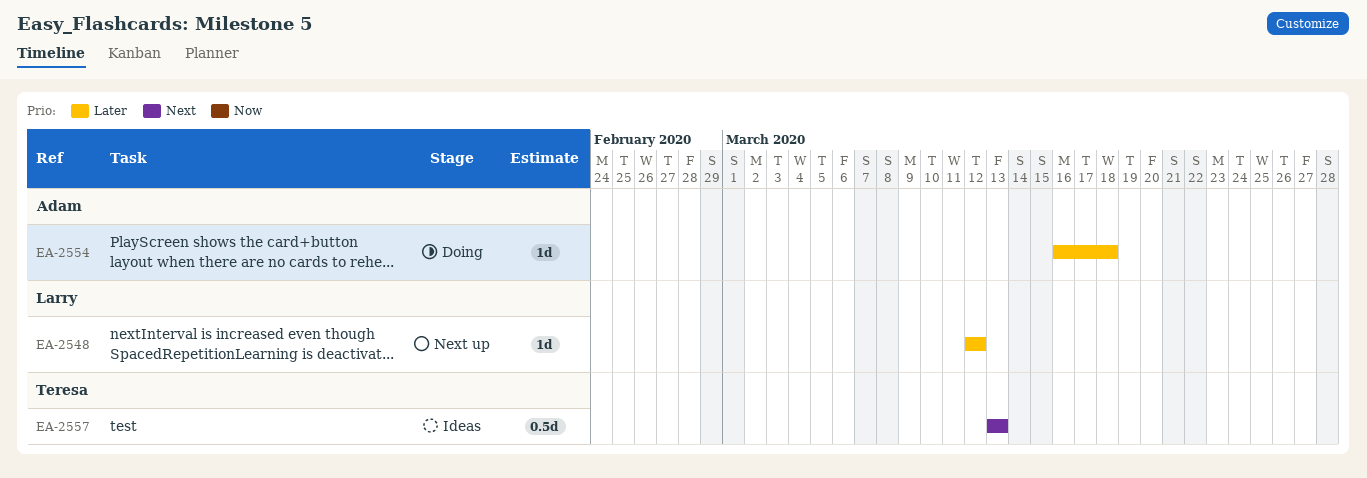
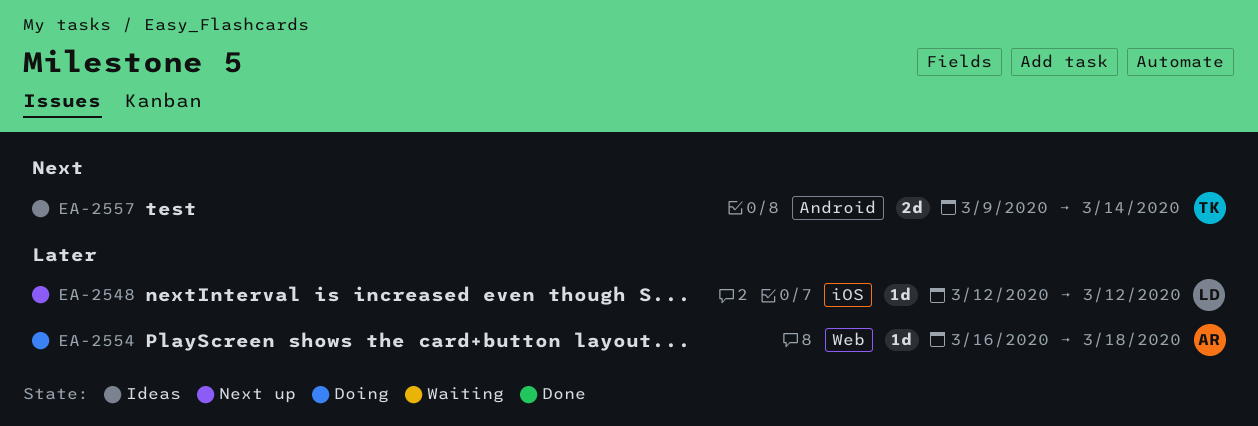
EA-2557, estimate: 0.5d -> 2d
EA-2557, start: Mar 13 -> Mar 9
EA-2557, due: Mar 13 -> Mar 14

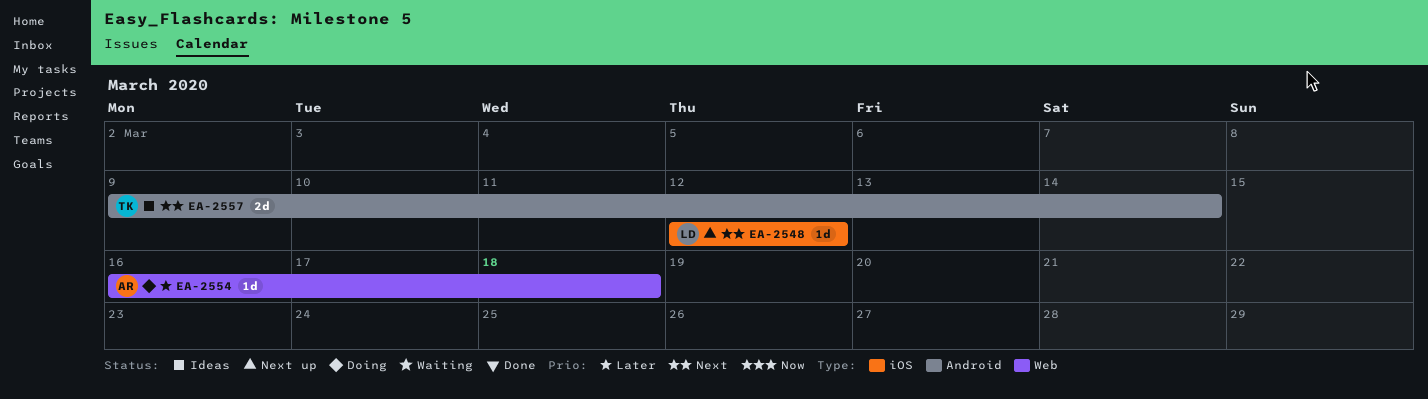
EA-2548, priority: Later -> Next

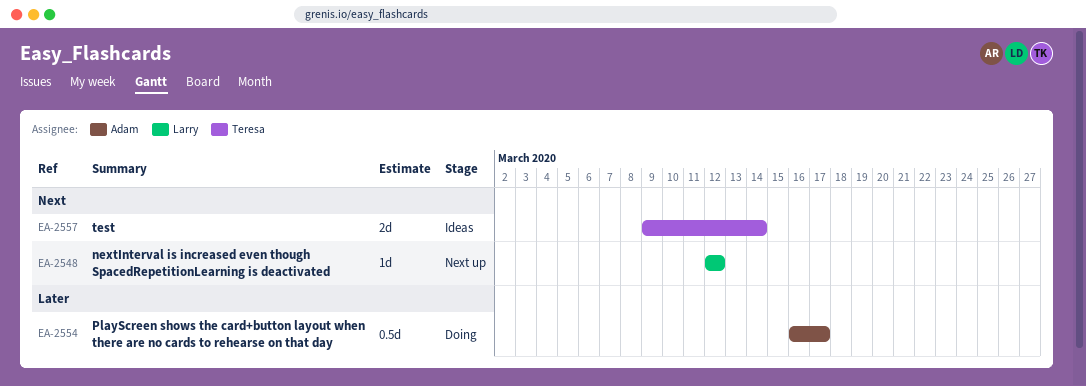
EA-2554, estimate: 1d -> 0.5d
EA-2554, due: Mar 18 -> Mar 17

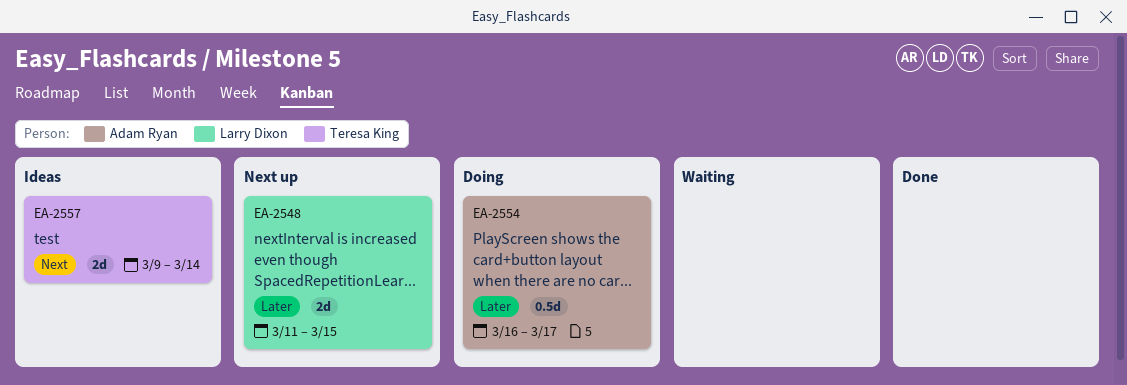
EA-2548, priority: Next -> Later
EA-2548, estimate: 1d -> 2d
EA-2548, start: Mar 12 -> Mar 11
EA-2548, due: Mar 12 -> Mar 15

